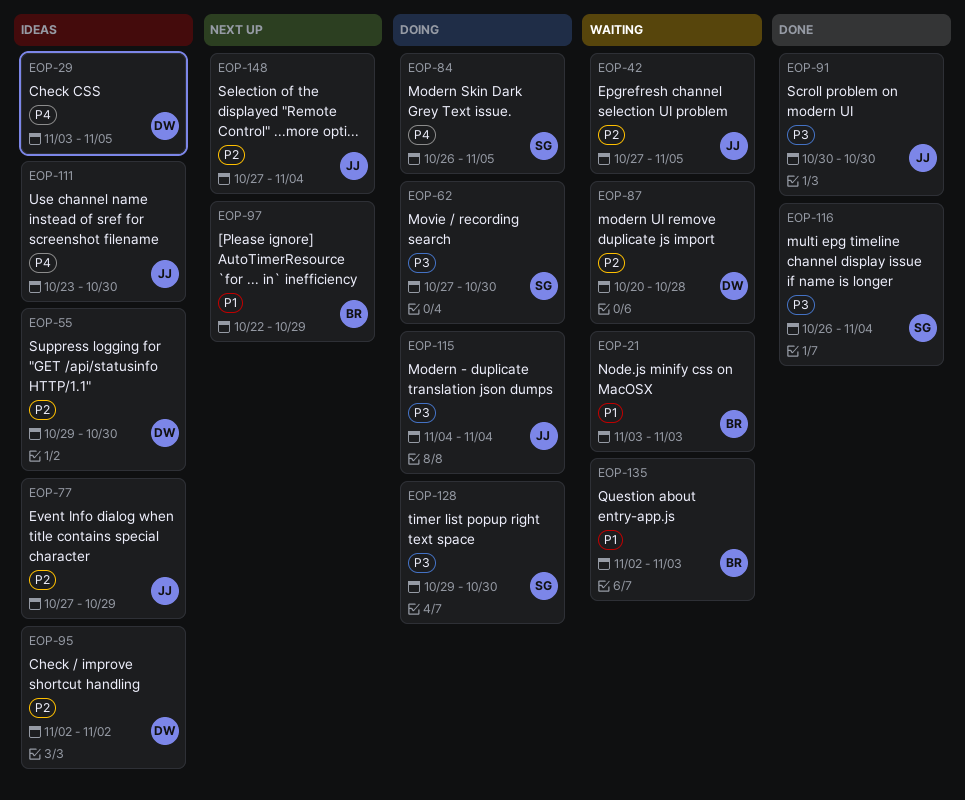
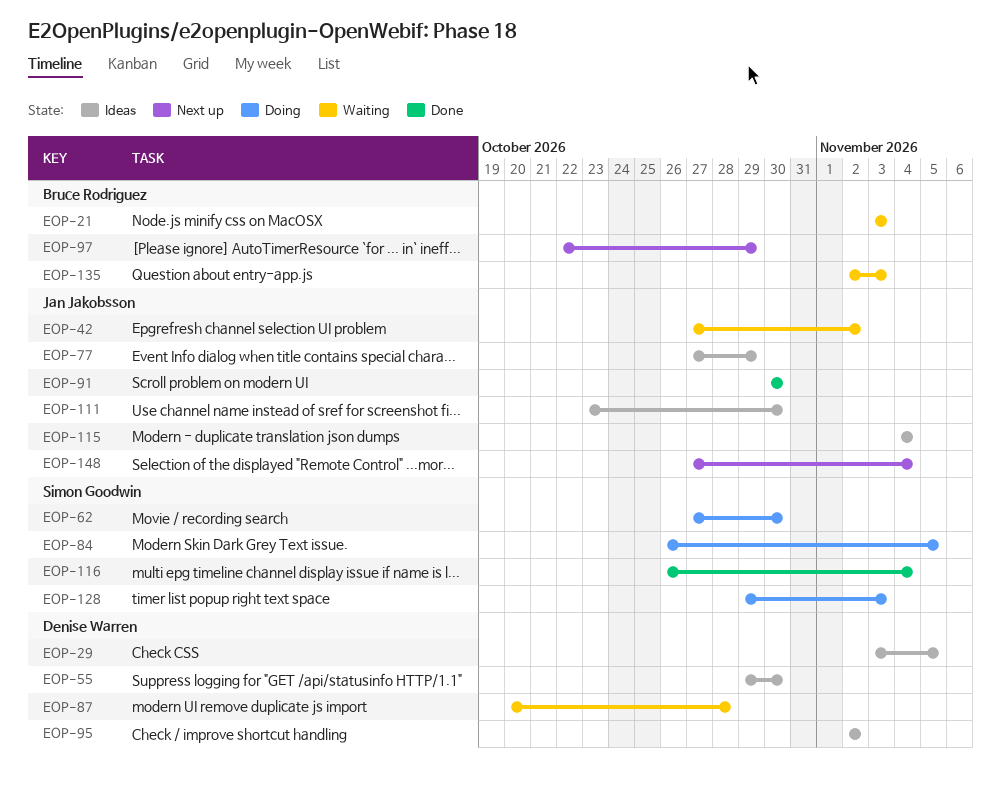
EOP-42, due: Nov 5 -> Nov 2
EOP-115, status: Doing -> Ideas
EOP-128, due: Oct 30 -> Nov 3

